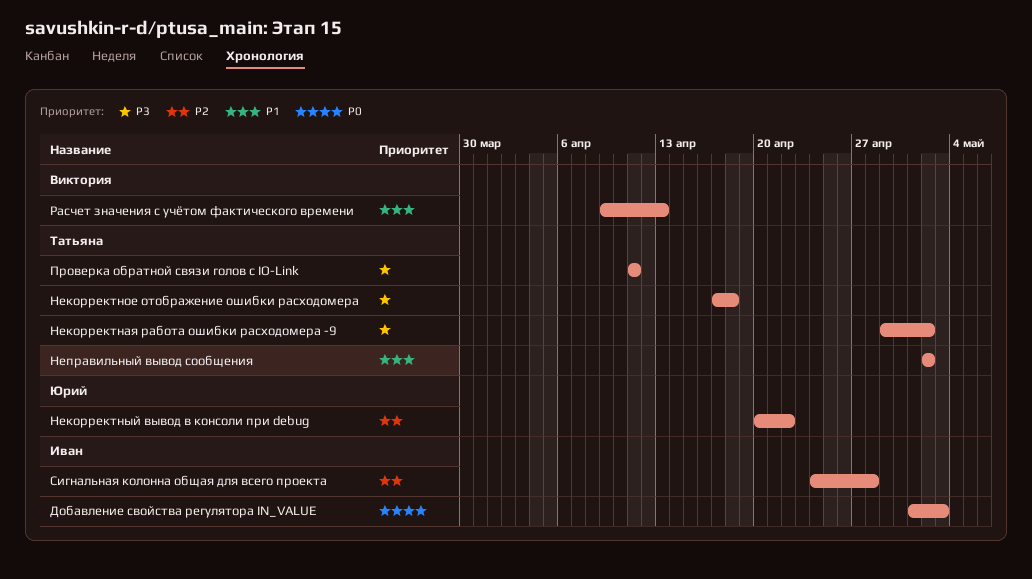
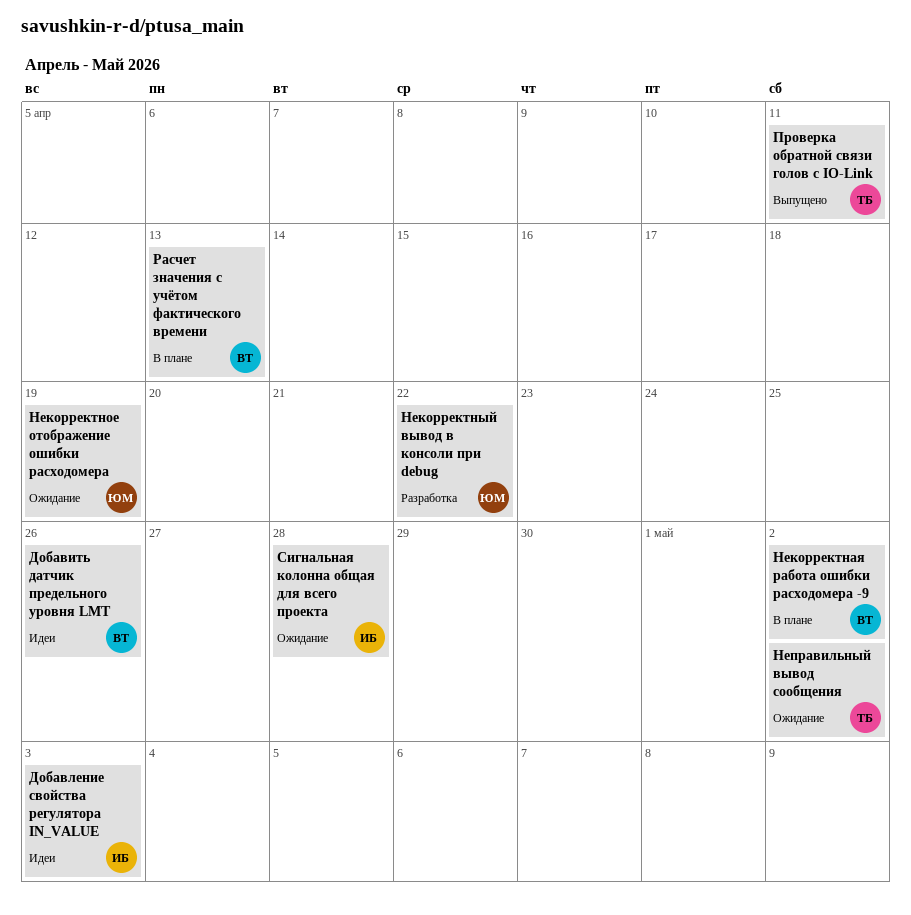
Добавить датчик предельного уровня LMT: none -> present
Некорректная работа ошибки расходомера -9, owner: Татьяна -> Виктория
Некорректное отображение ошибки расходомера, owner: Татьяна -> Юрий
Некорректное отображение ошибки расходомера, due: Apr 18 -> Apr 19

